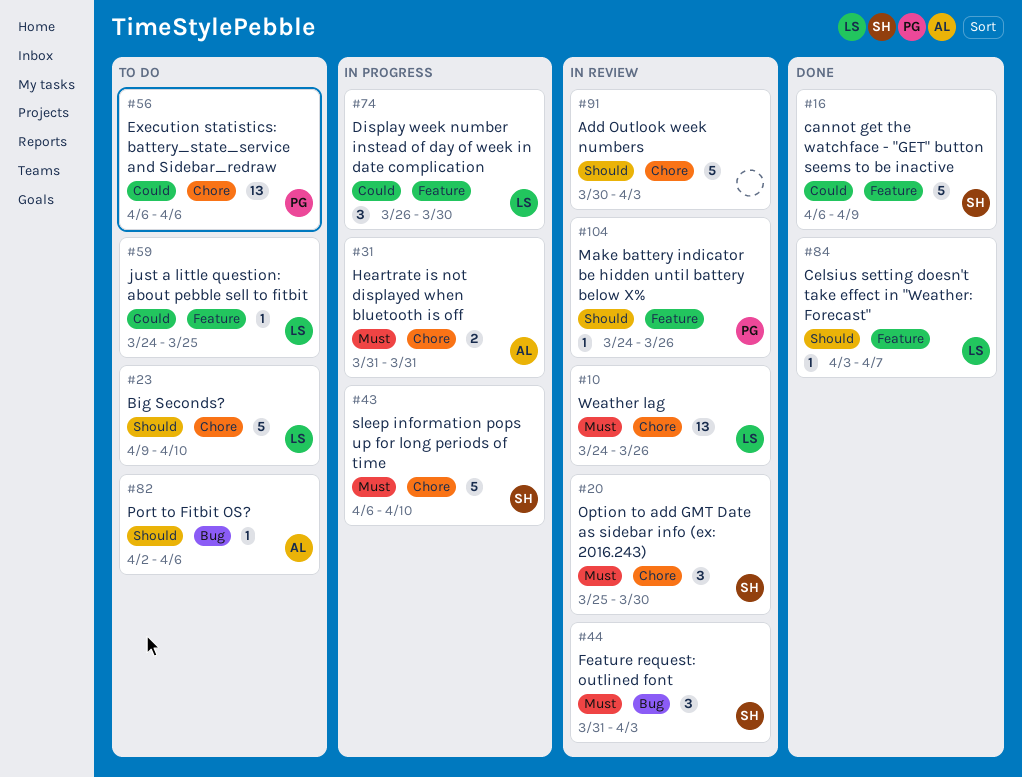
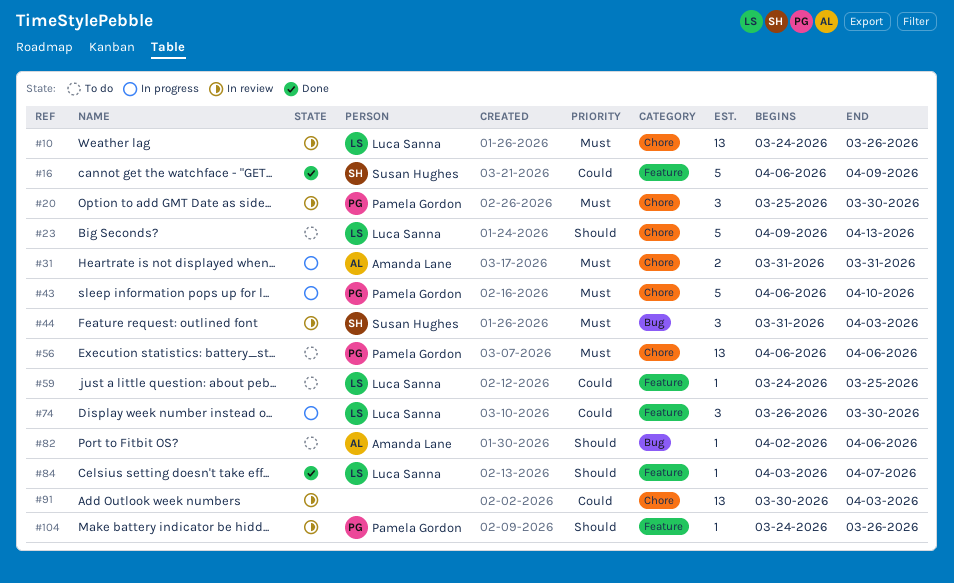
#20, owner: Susan Hughes -> Pamela Gordon
#23, due: Apr 10 -> Apr 13
#43, owner: Susan Hughes -> Pamela Gordon
#56, priority: Could -> Must
#91, priority: Should -> Could
#91, estimate: 5 -> 13

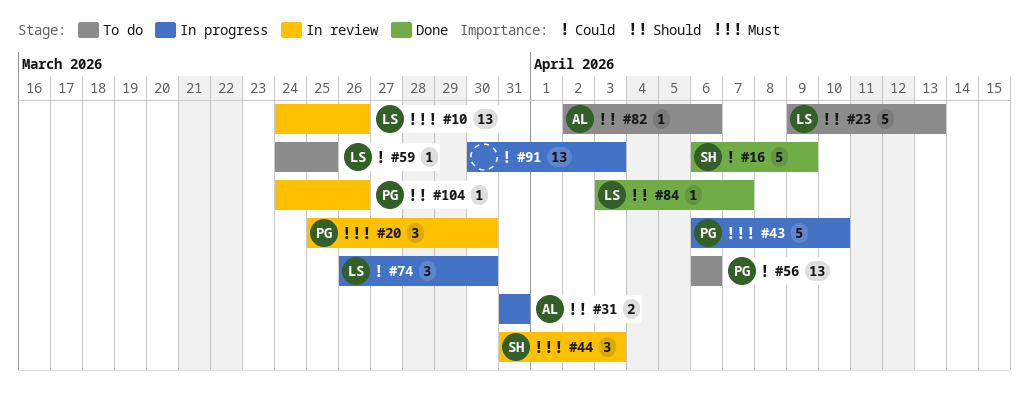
#31, priority: Must -> Should
#56, priority: Must -> Could
#91, status: In review -> In progress

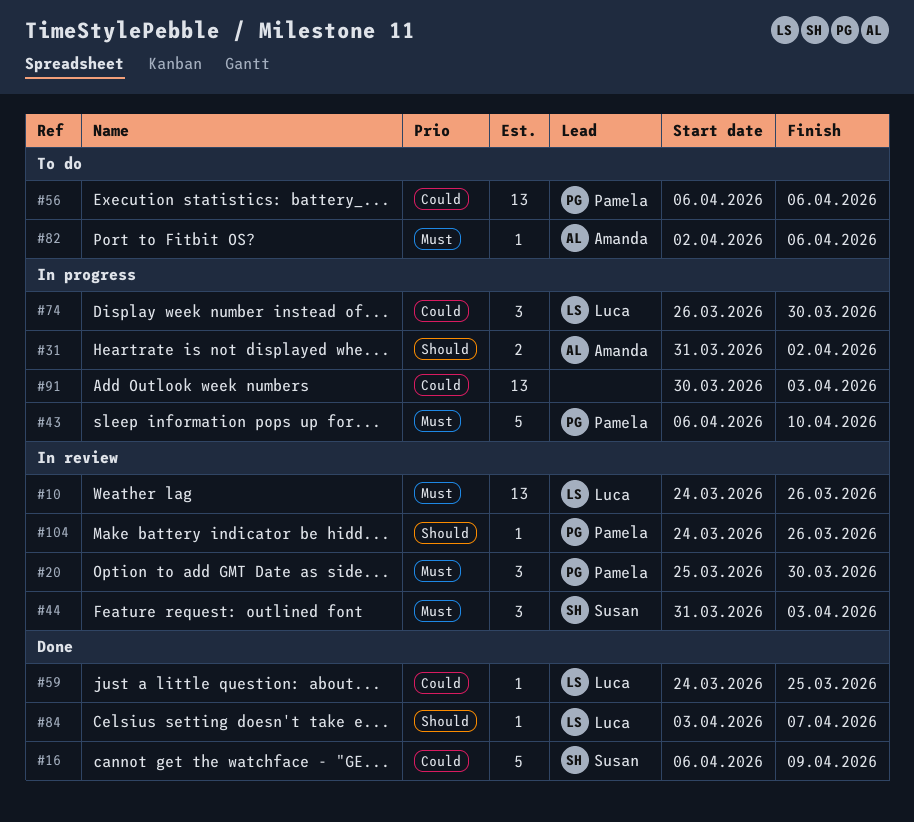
#23: present -> none
#31, due: Mar 31 -> Apr 2
#59, status: To do -> Done
#82, priority: Should -> Must

